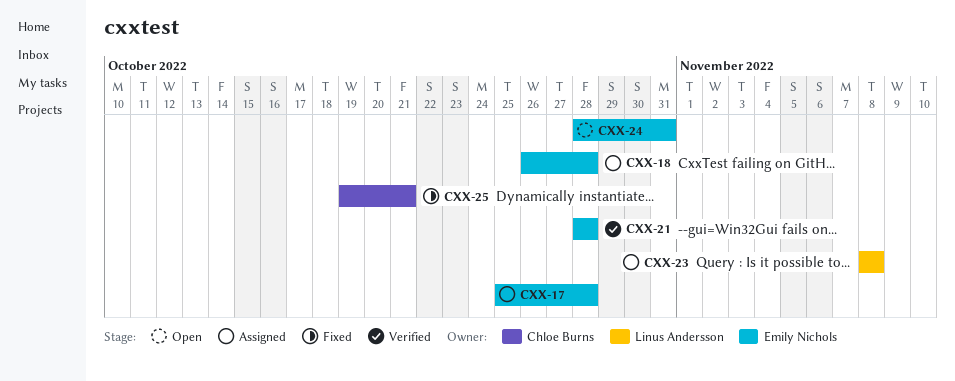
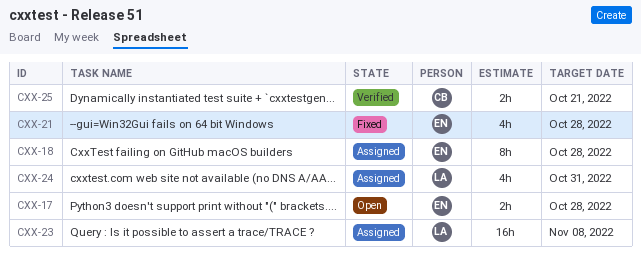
CXX-17, status: Assigned -> Open
CXX-21, status: Verified -> Fixed
CXX-24, status: Open -> Assigned
CXX-24, owner: Emily Nichols -> Linus Andersson
CXX-25, status: Fixed -> Verified

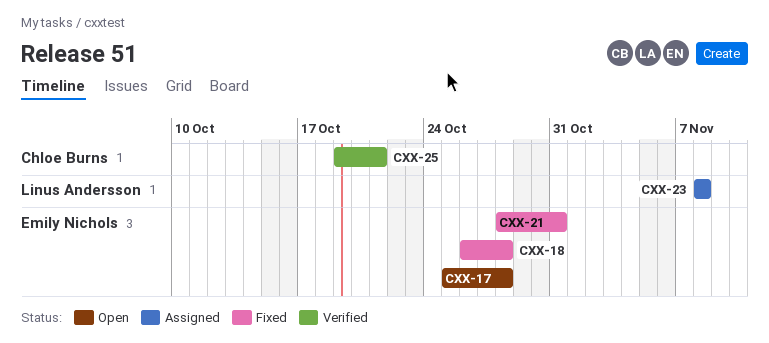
CXX-18, status: Assigned -> Fixed
CXX-21, due: Oct 28 -> Oct 31
CXX-24: present -> none

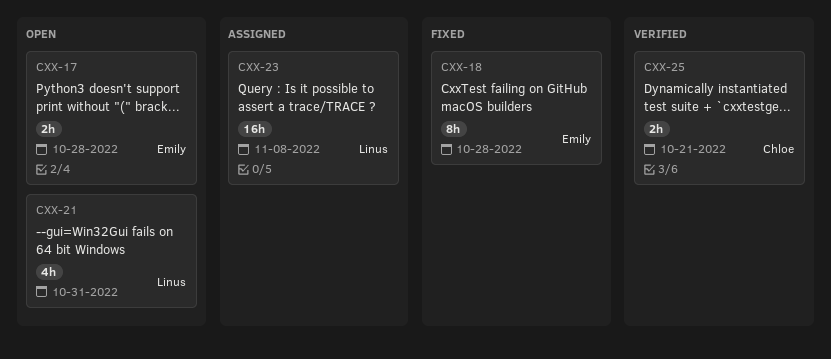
CXX-21, status: Fixed -> Open
CXX-21, owner: Emily Nichols -> Linus Andersson

